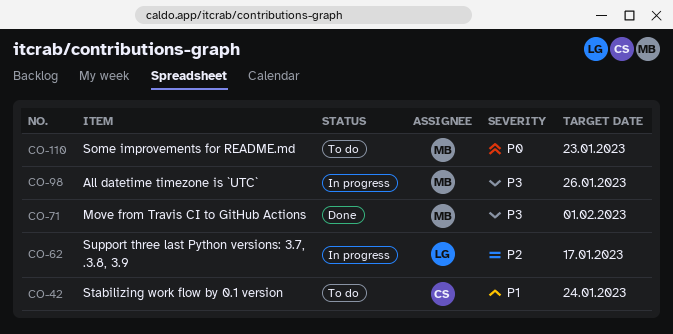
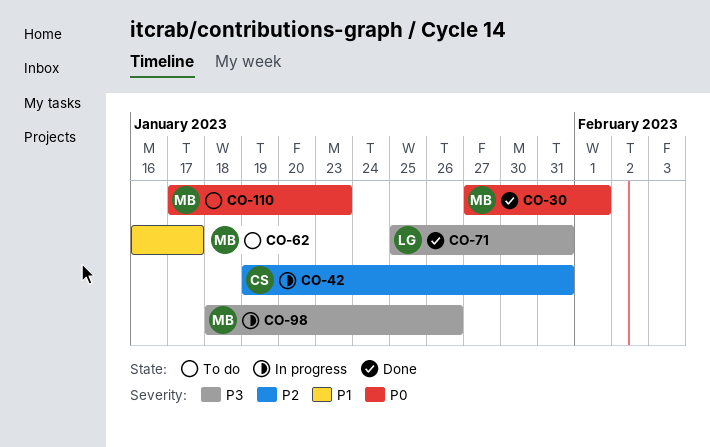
CO-30: none -> present
CO-42, status: To do -> In progress
CO-42, priority: P1 -> P2
CO-42, due: Jan 24 -> Jan 31
CO-62, status: In progress -> To do
CO-62, owner: LG -> MB
CO-62, priority: P2 -> P1
CO-71, owner: MB -> LG
CO-71, due: Feb 1 -> Jan 31

